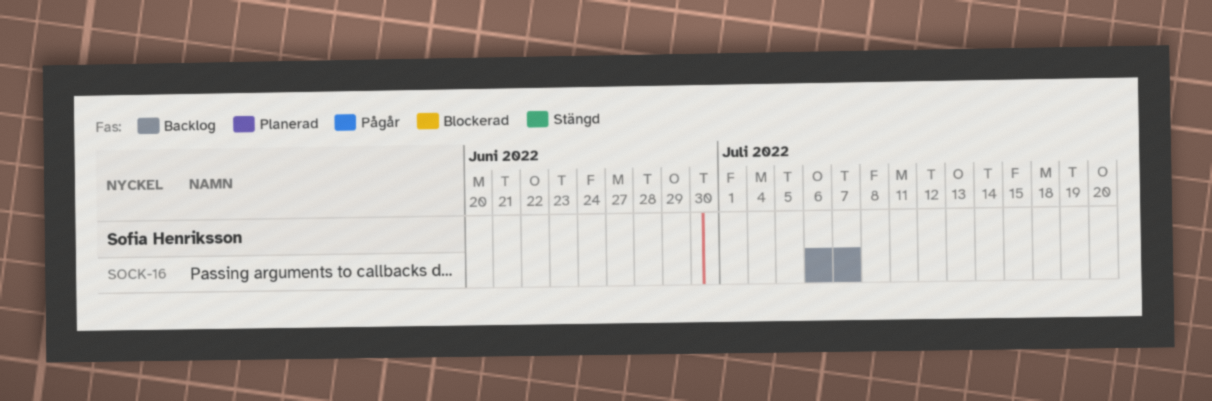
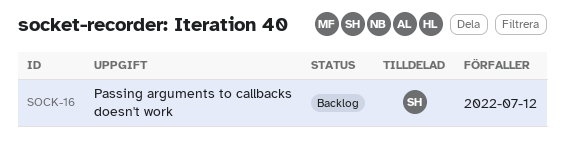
SOCK-16, due: Jul 7 -> Jul 12

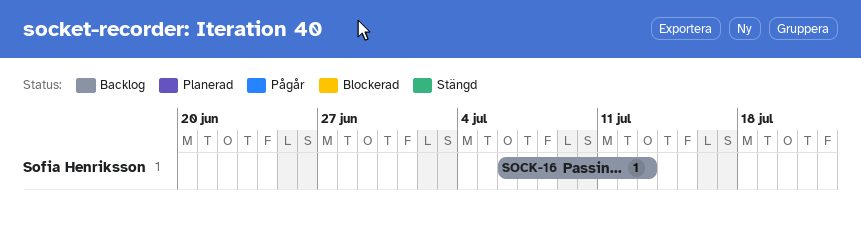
SOCK-16, due: Jul 12 -> Jul 13

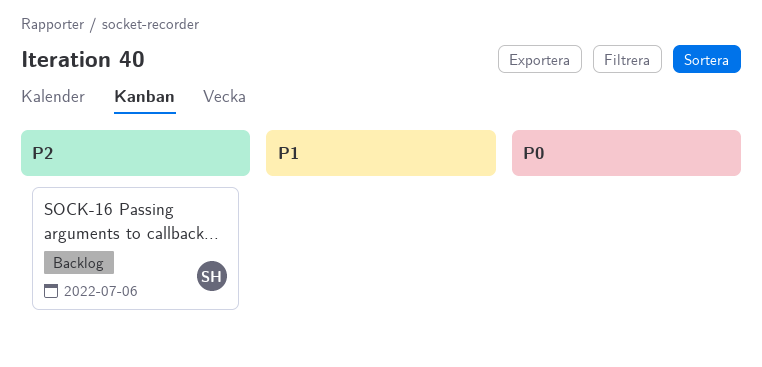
SOCK-16, due: Jul 13 -> Jul 6

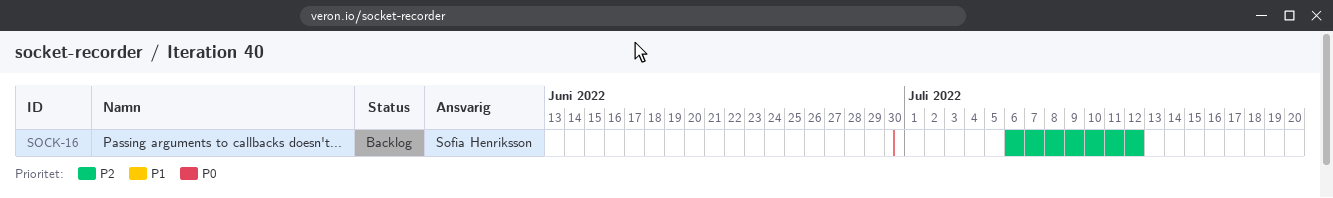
SOCK-16, due: Jul 6 -> Jul 12

